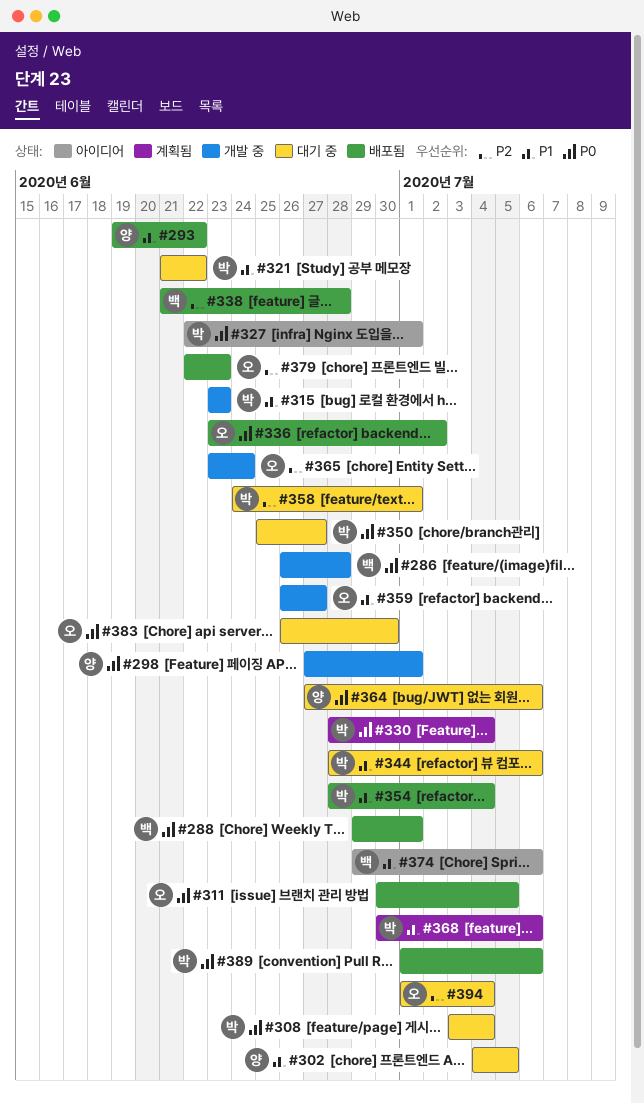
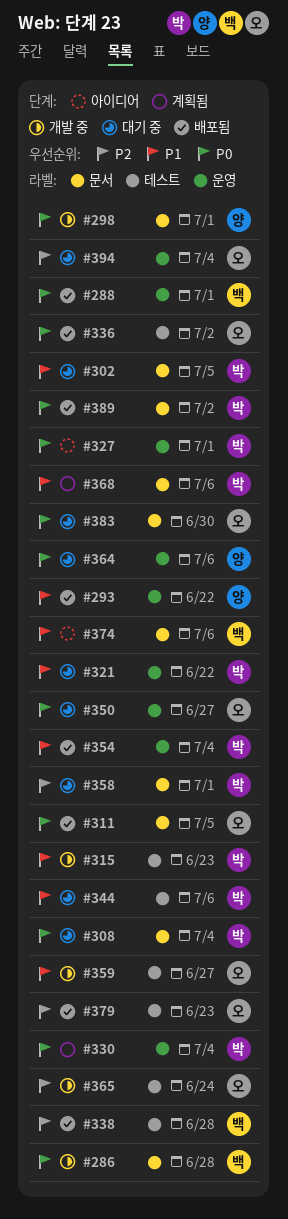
#302, owner: 양 -> 박
#350, owner: 박 -> 오
#389, due: Jul 6 -> Jul 2

